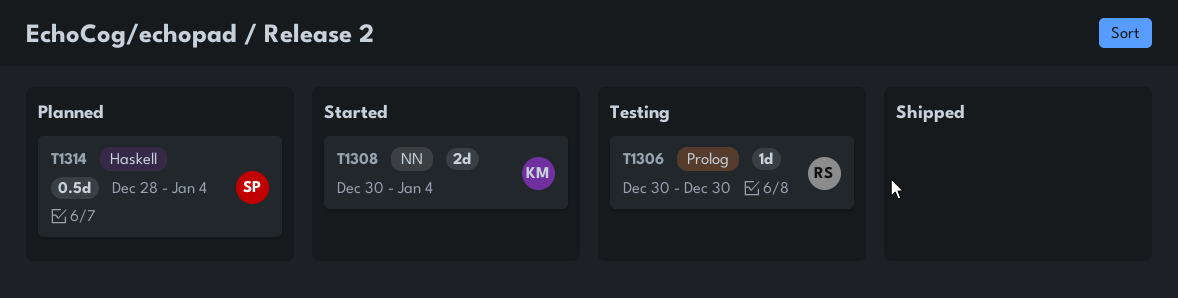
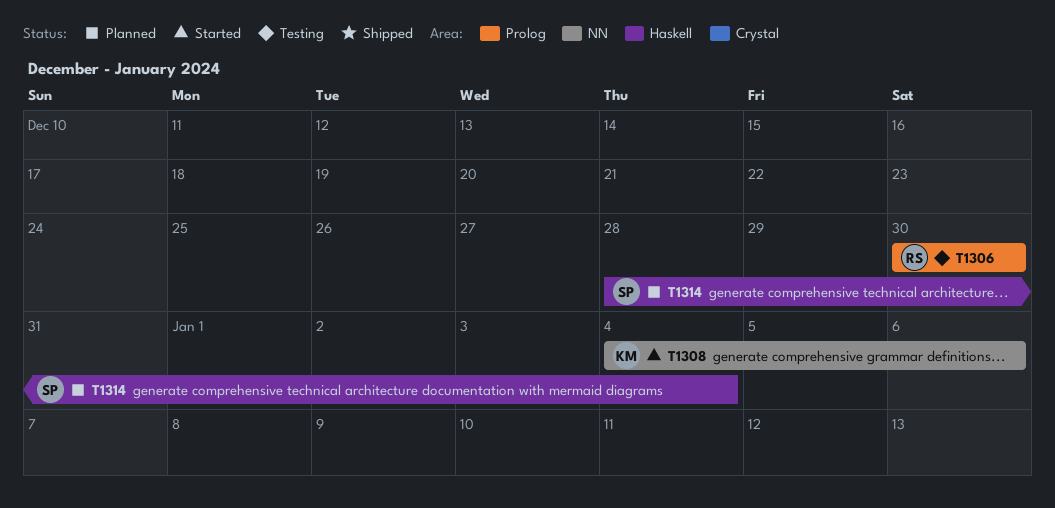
T1308, start: Dec 30 -> Jan 4
T1308, due: Jan 4 -> Jan 6

